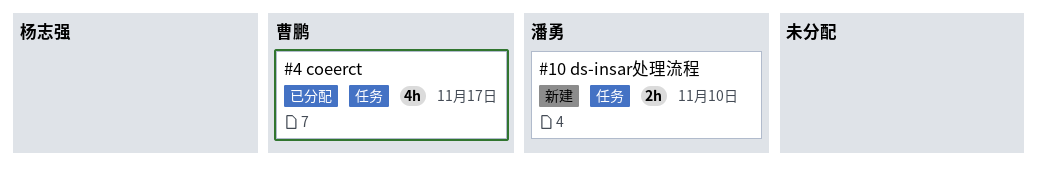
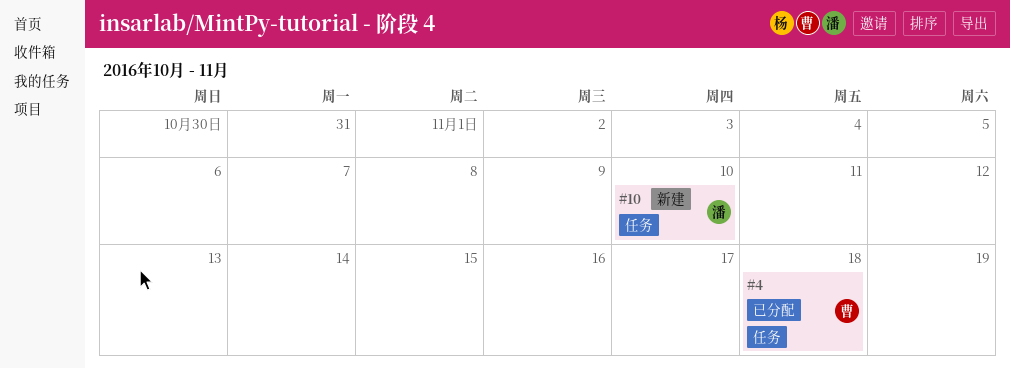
#4, due: Nov 17 -> Nov 18

